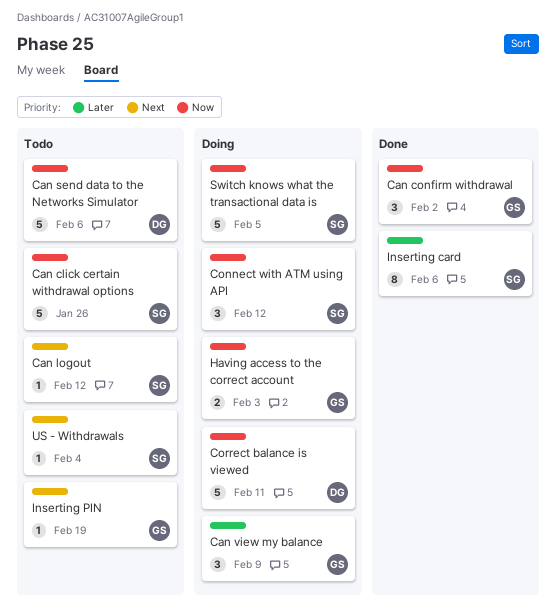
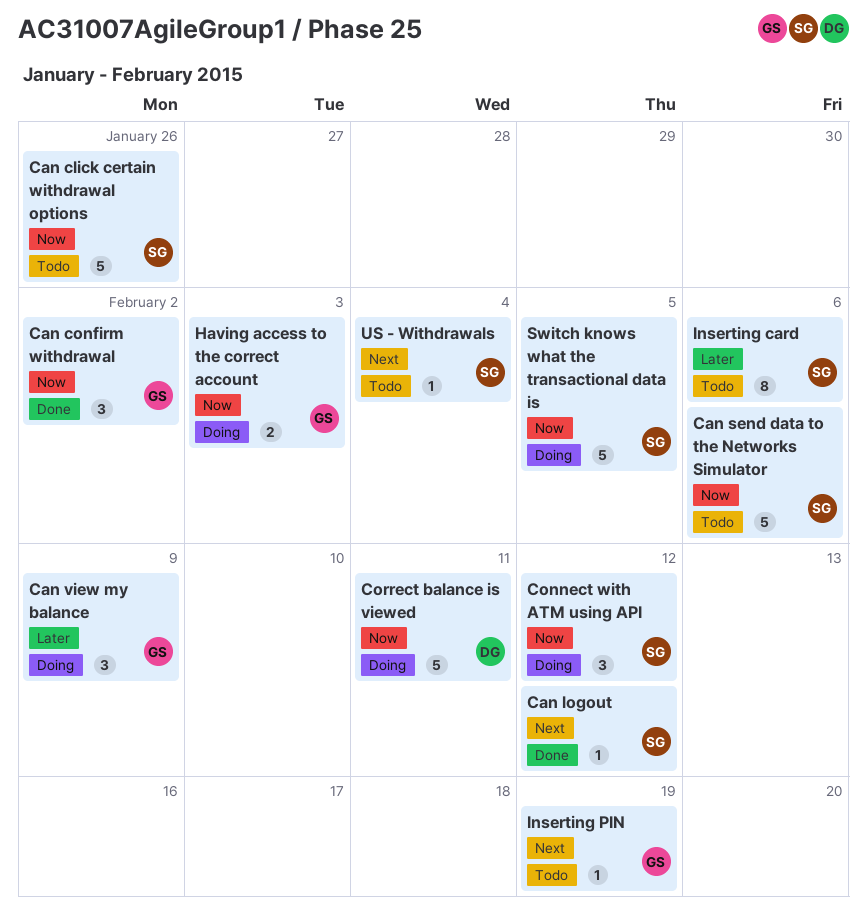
Can logout, status: Todo -> Done
Can send data to the Networks Simulator, owner: DG -> SG
Inserting card, status: Done -> Todo

